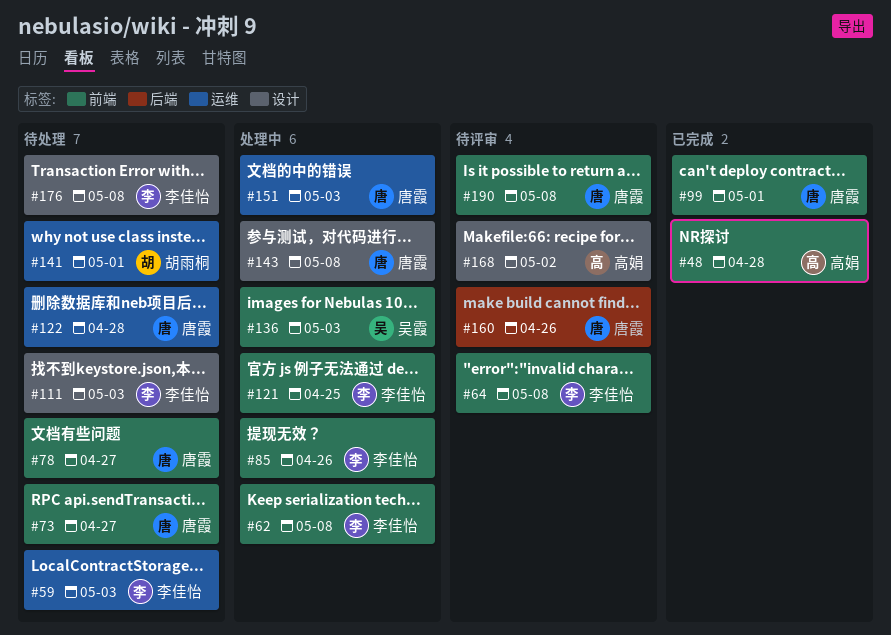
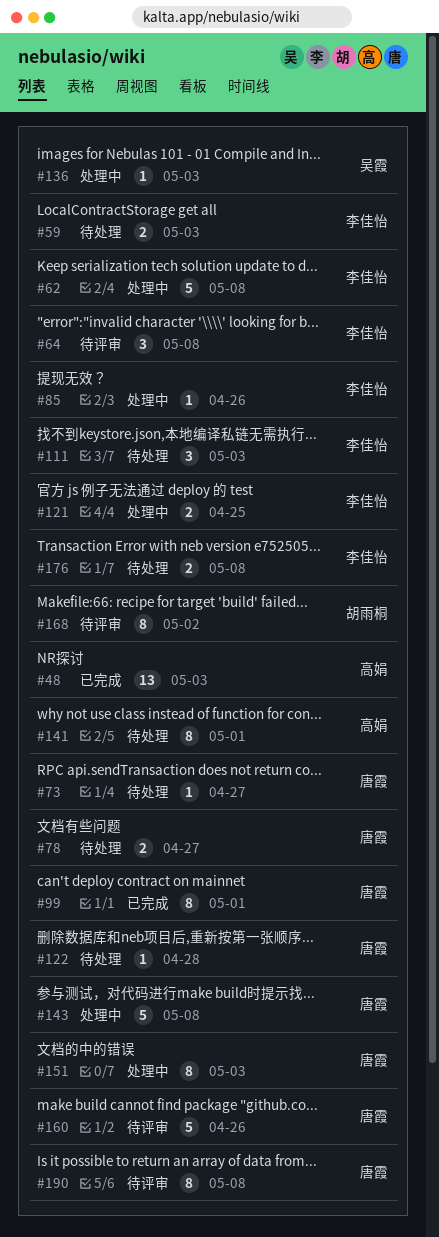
#48, due: Apr 28 -> May 3
#141, owner: 胡雨桐 -> 高娟
#168, owner: 高娟 -> 胡雨桐

